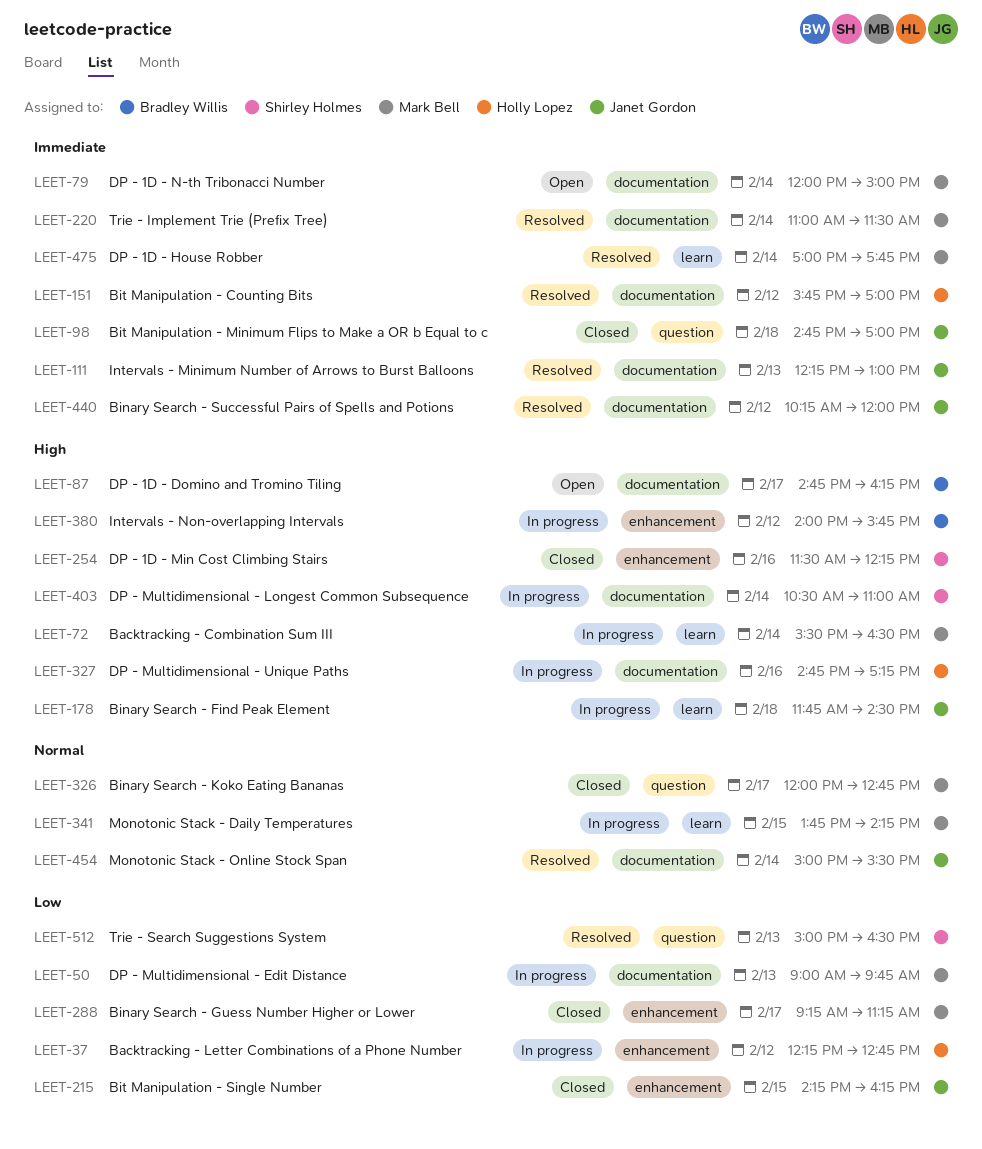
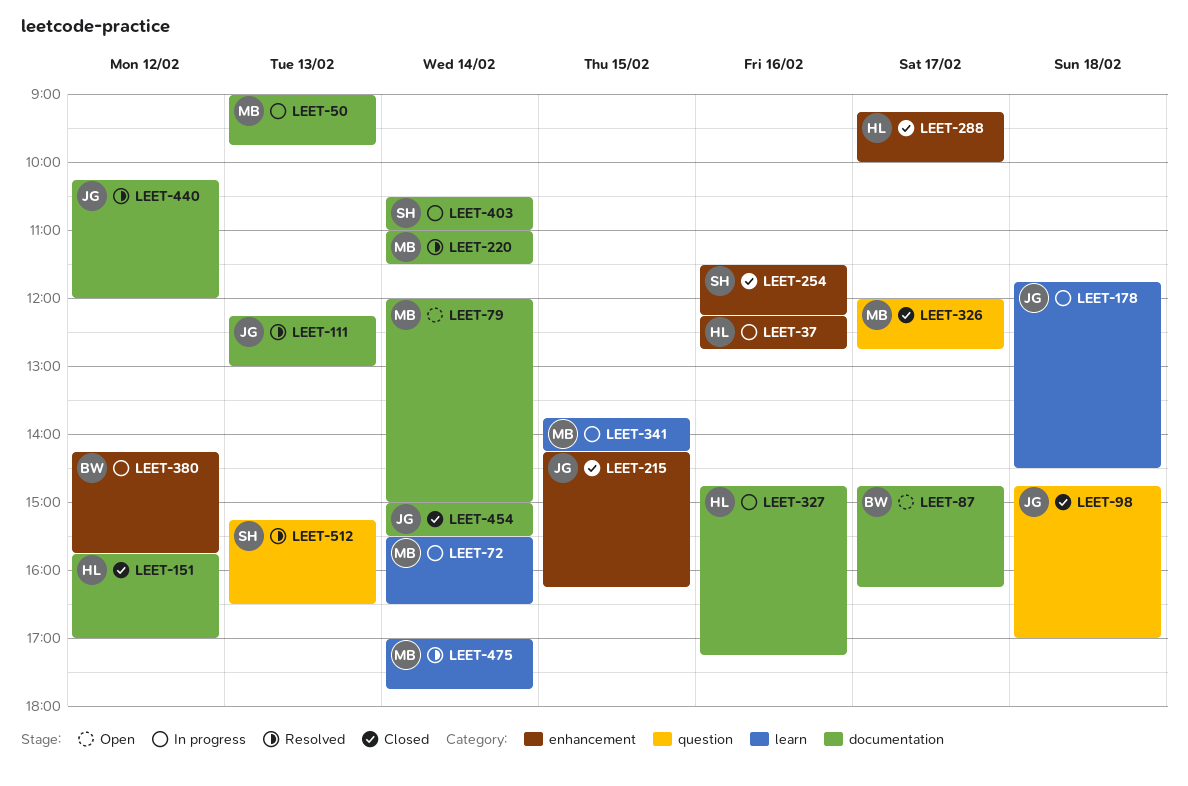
LEET-37, day: Feb 12 -> Feb 16
LEET-151, status: Resolved -> Closed
LEET-288, owner: Mark Bell -> Holly Lopez
LEET-288, ends: 11:15 -> 10:00
LEET-380, begins: 14:00 -> 14:15
LEET-454, status: Resolved -> Closed
LEET-512, begins: 15:00 -> 15:15

